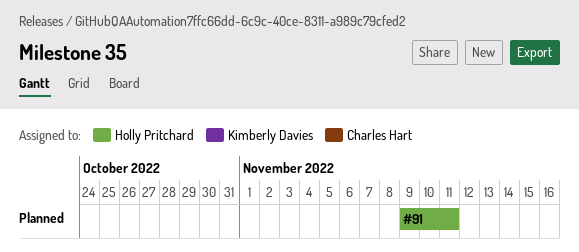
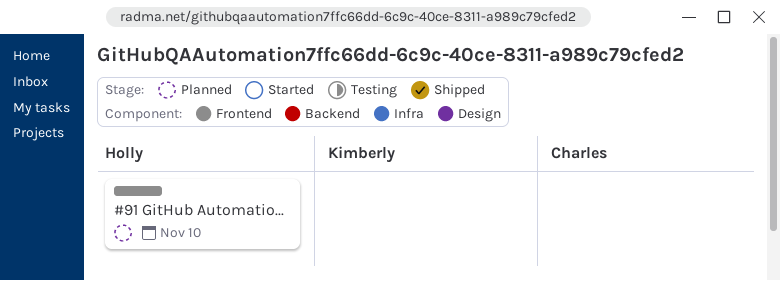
#91, due: Nov 11 -> Nov 10

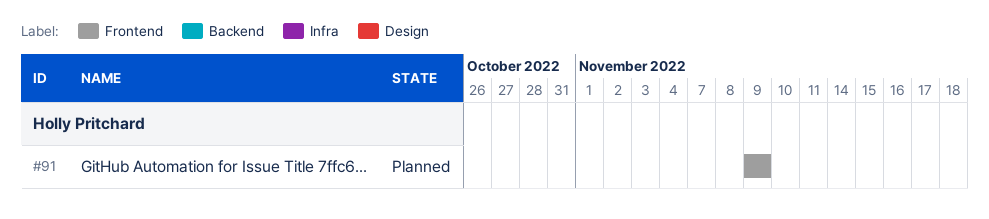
#91, due: Nov 10 -> Nov 9

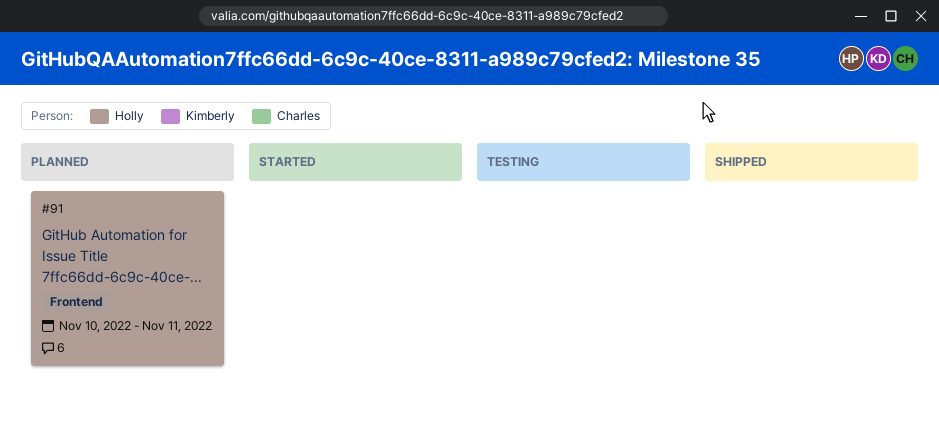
#91, start: Nov 9 -> Nov 10
#91, due: Nov 9 -> Nov 11

